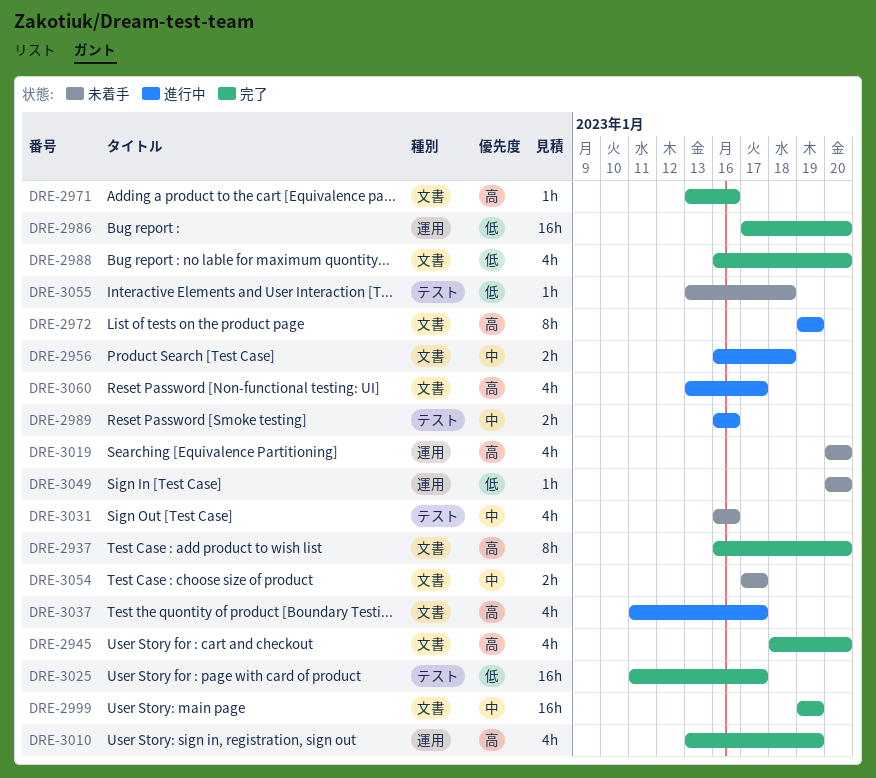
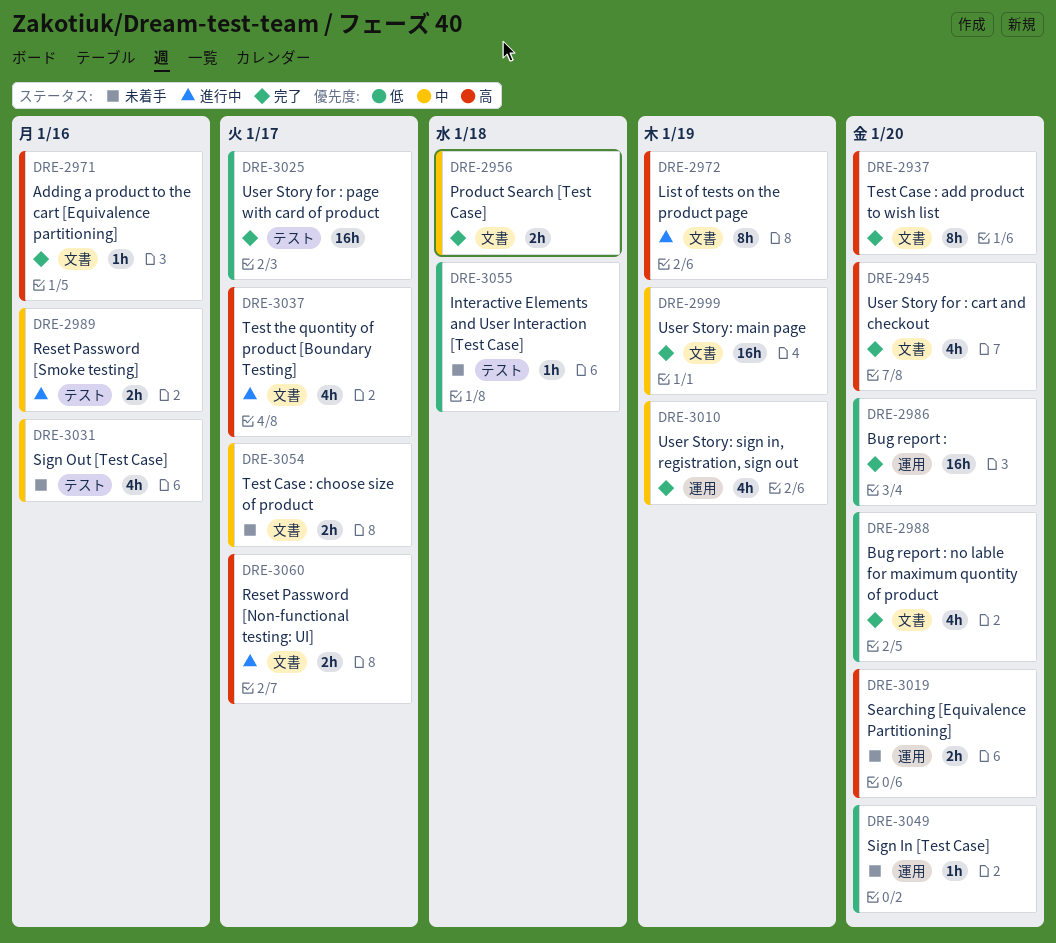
DRE-2956, status: 進行中 -> 完了
DRE-3010, priority: 高 -> 中
DRE-3019, estimate: 4h -> 2h
DRE-3060, estimate: 4h -> 2h

